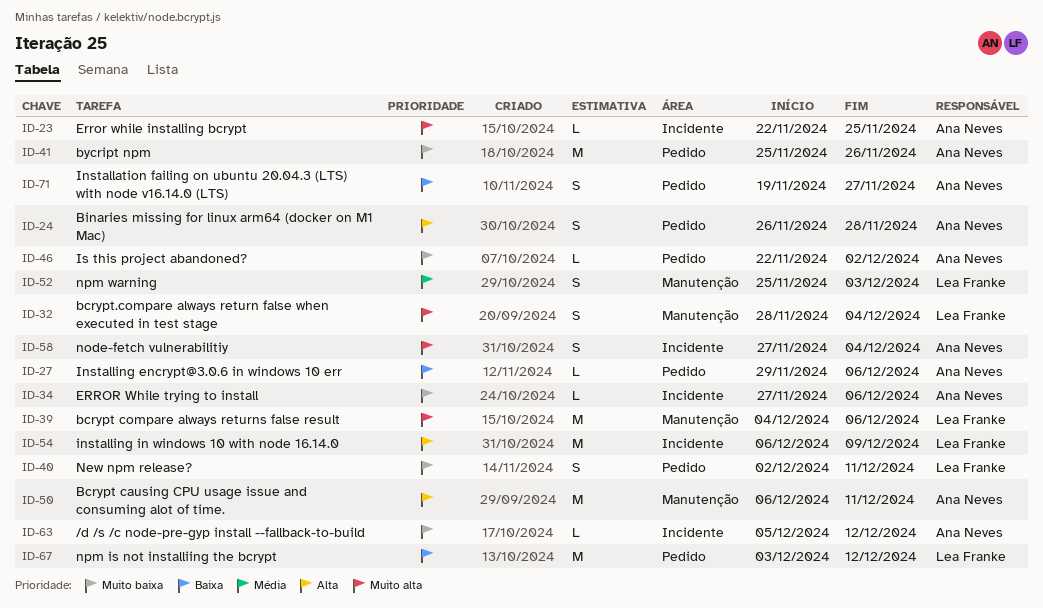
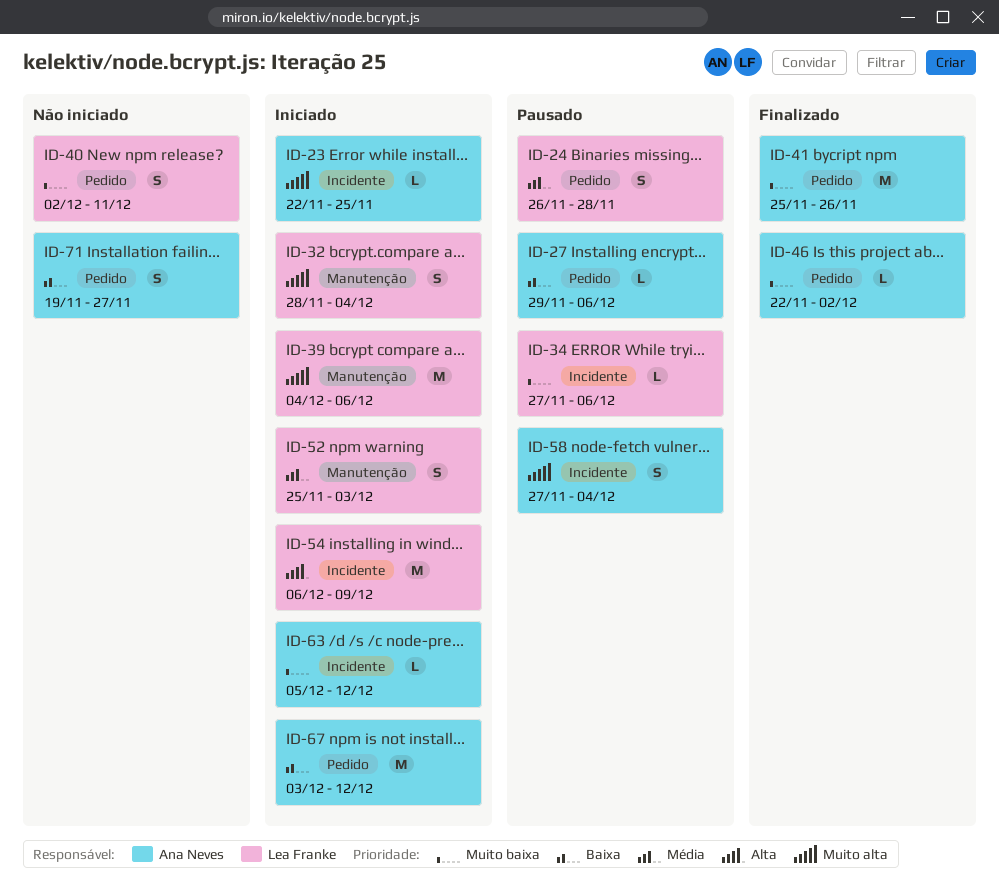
ID-24, owner: Ana Neves -> Lea Franke
ID-24, priority: Alta -> Média
ID-34, owner: Ana Neves -> Lea Franke
ID-50: present -> none
ID-67, owner: Lea Franke -> Ana Neves

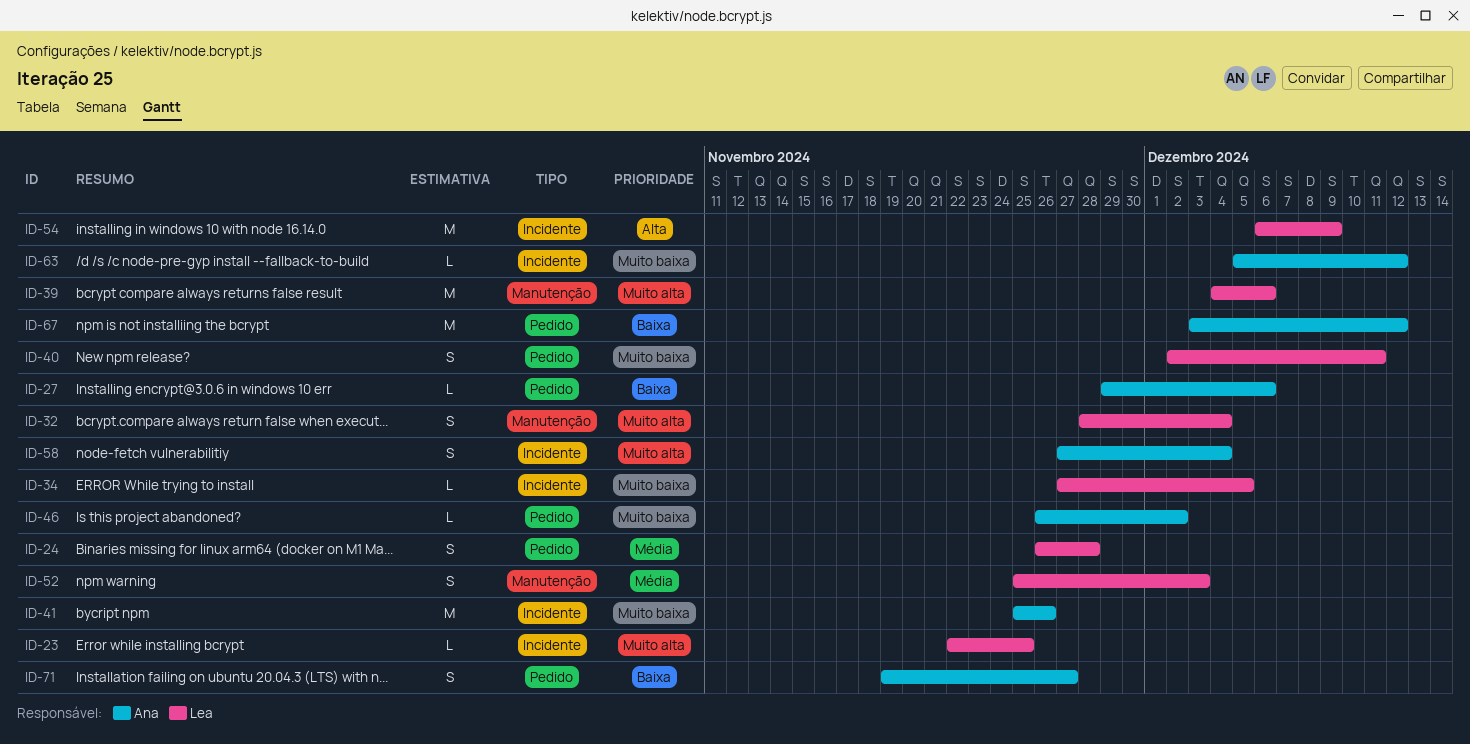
ID-23, owner: Ana Neves -> Lea Franke
ID-34, due: Dec 6 -> Dec 5
ID-41, label: Pedido -> Incidente
ID-46, start: Nov 22 -> Nov 26

